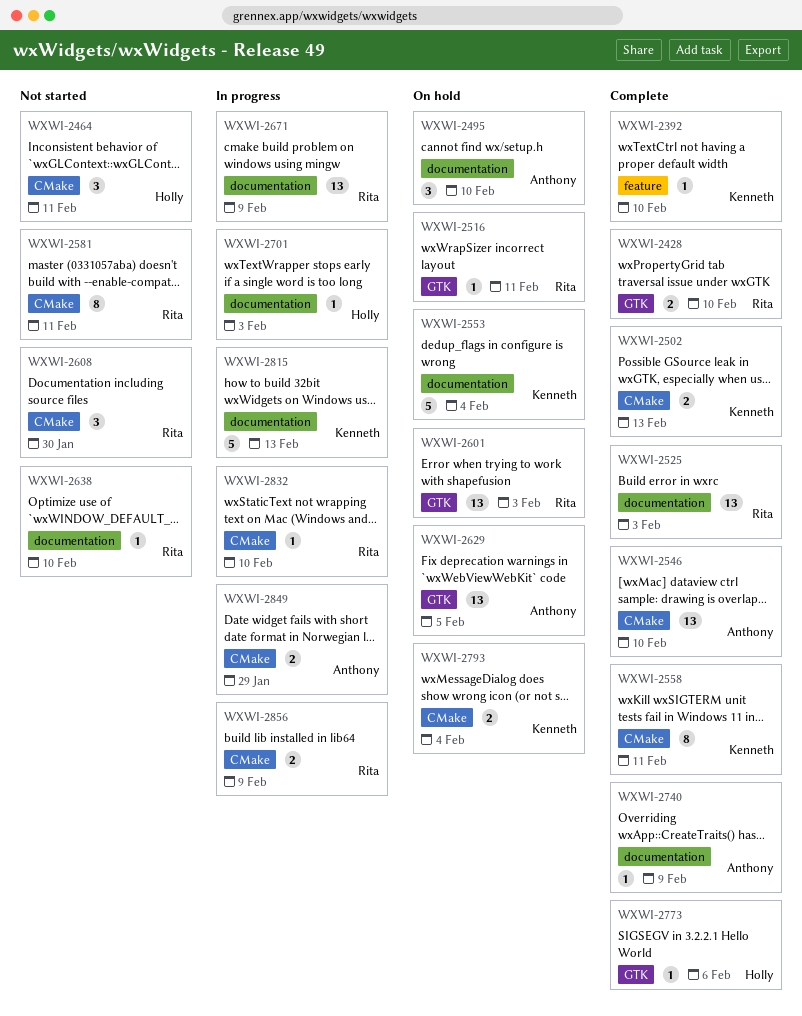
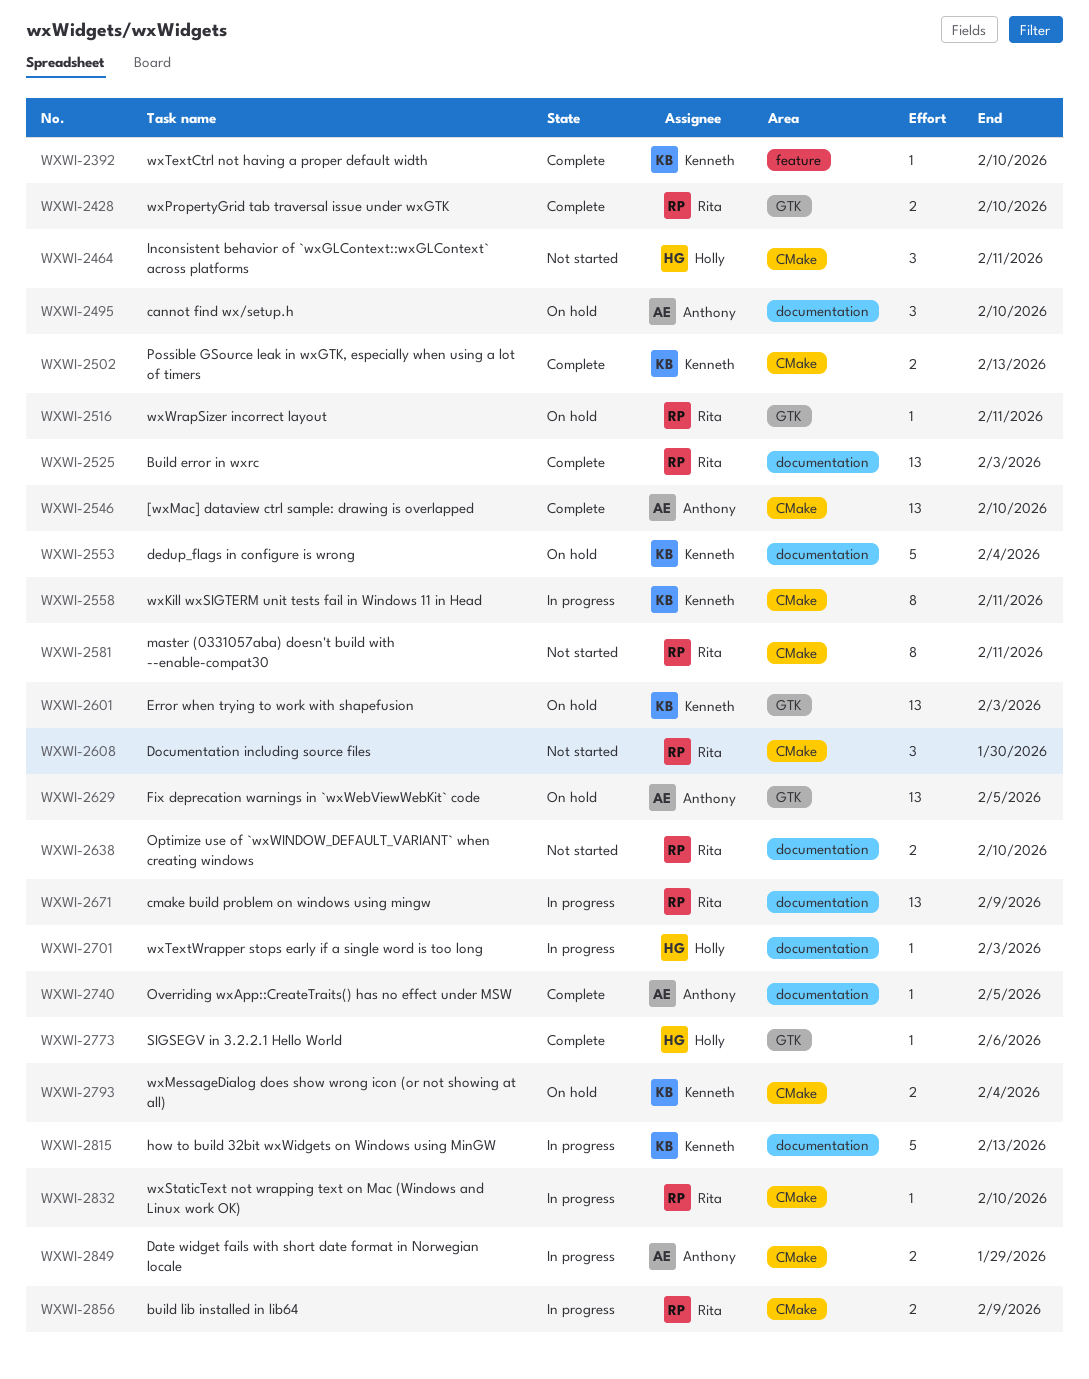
WXWI-2558, status: Complete -> In progress
WXWI-2601, owner: Rita -> Kenneth
WXWI-2638, estimate: 1 -> 2
WXWI-2740, due: Feb 9 -> Feb 5

